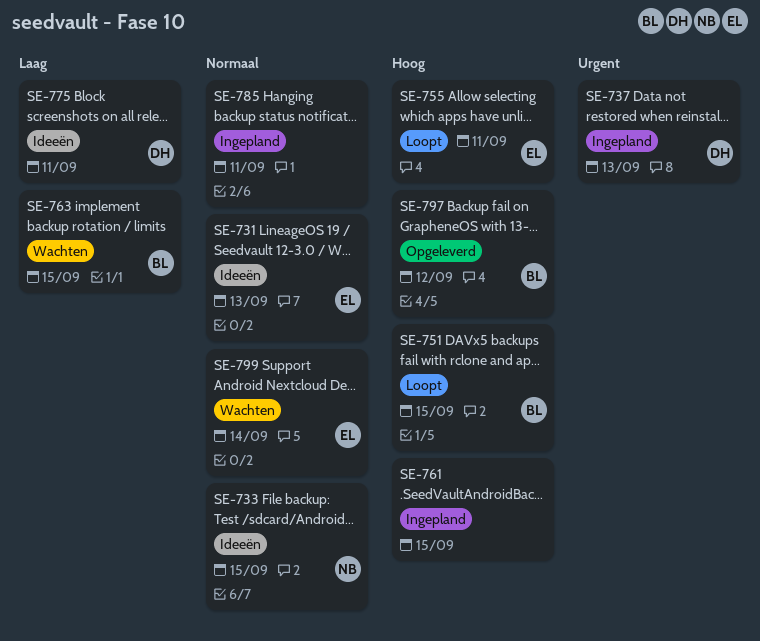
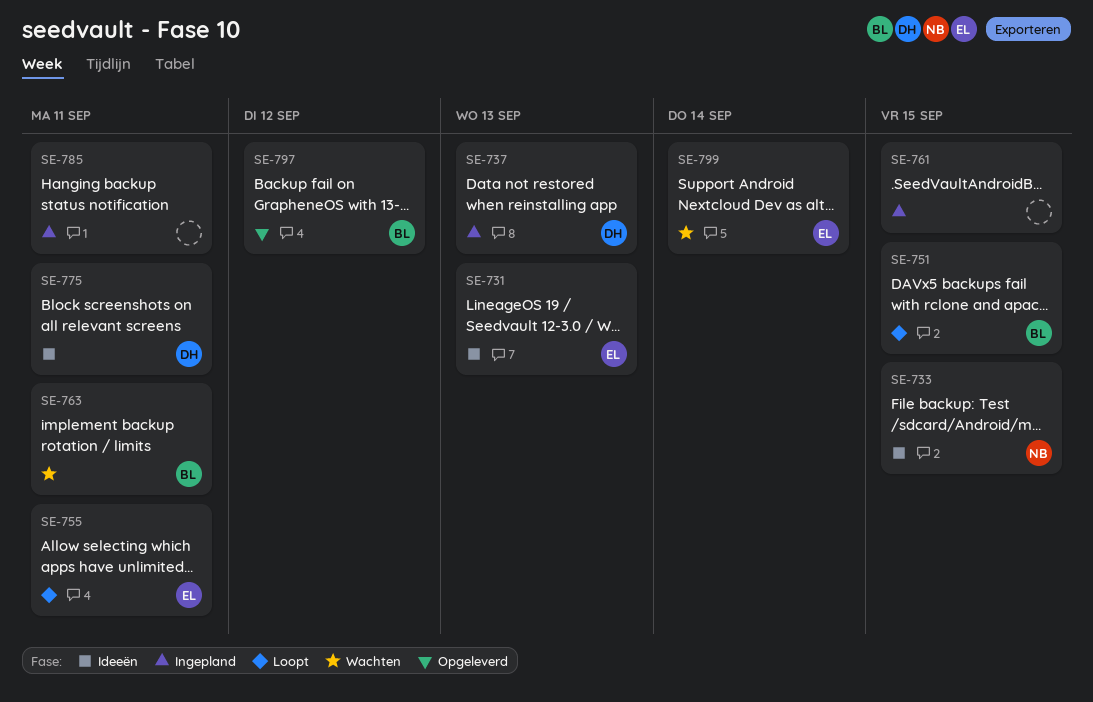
SE-763, due: Sep 15 -> Sep 11

